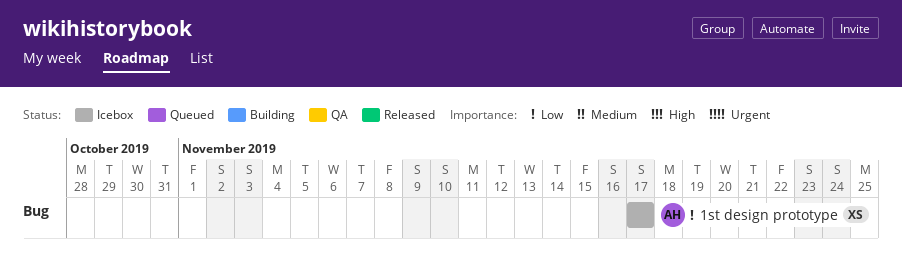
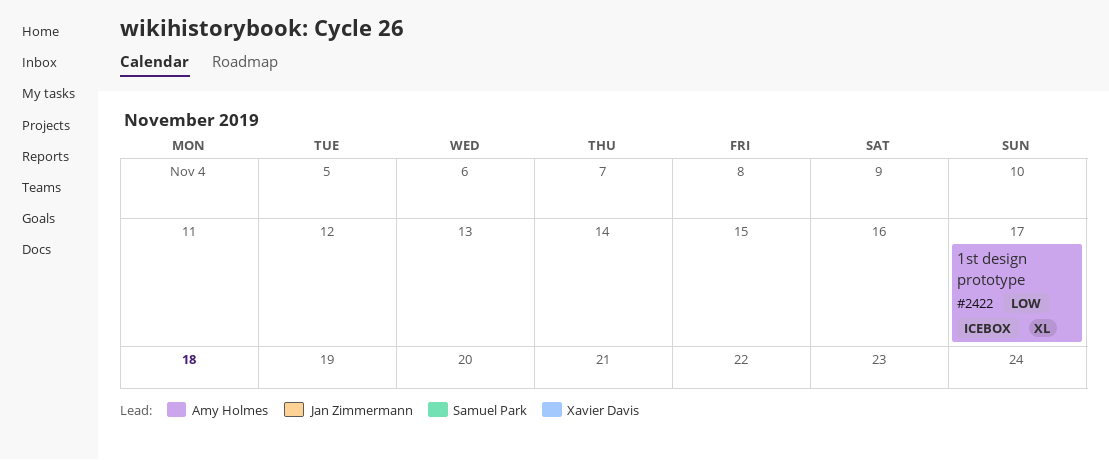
1st design prototype, estimate: XS -> XL

